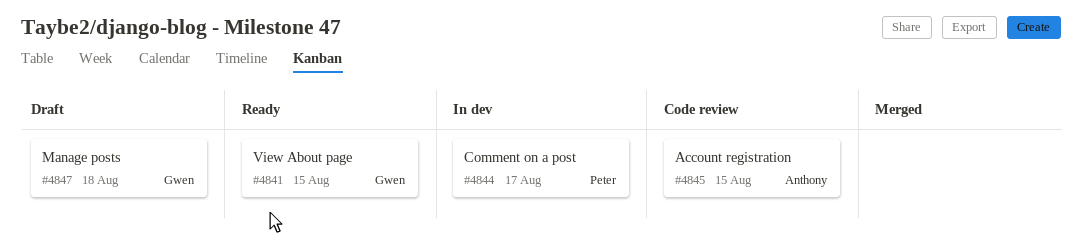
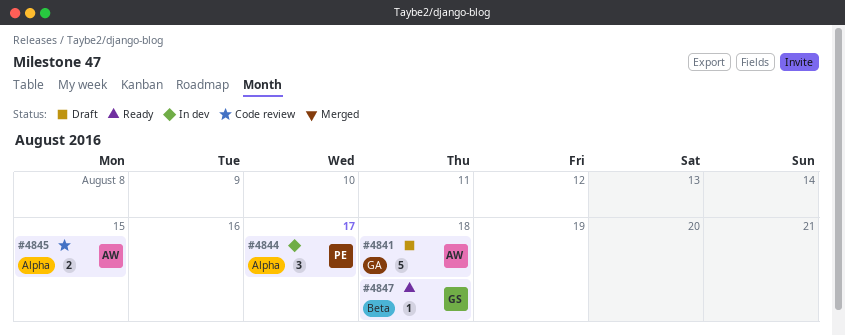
#4841, status: Ready -> Draft
#4841, owner: Gwen -> Anthony
#4841, due: Aug 15 -> Aug 18
#4847, status: Draft -> Ready

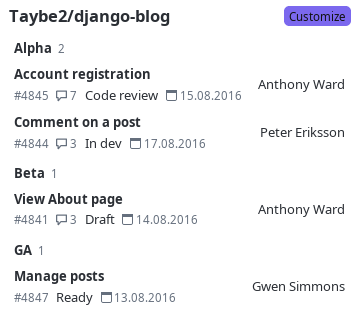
#4841, label: GA -> Beta
#4841, due: Aug 18 -> Aug 14
#4847, label: Beta -> GA
#4847, due: Aug 18 -> Aug 13

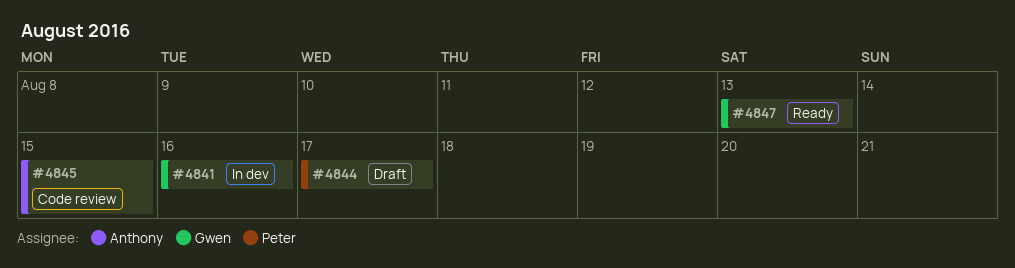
#4841, status: Draft -> In dev
#4841, owner: Anthony Ward -> Gwen Simmons
#4841, due: Aug 14 -> Aug 16
#4844, status: In dev -> Draft

